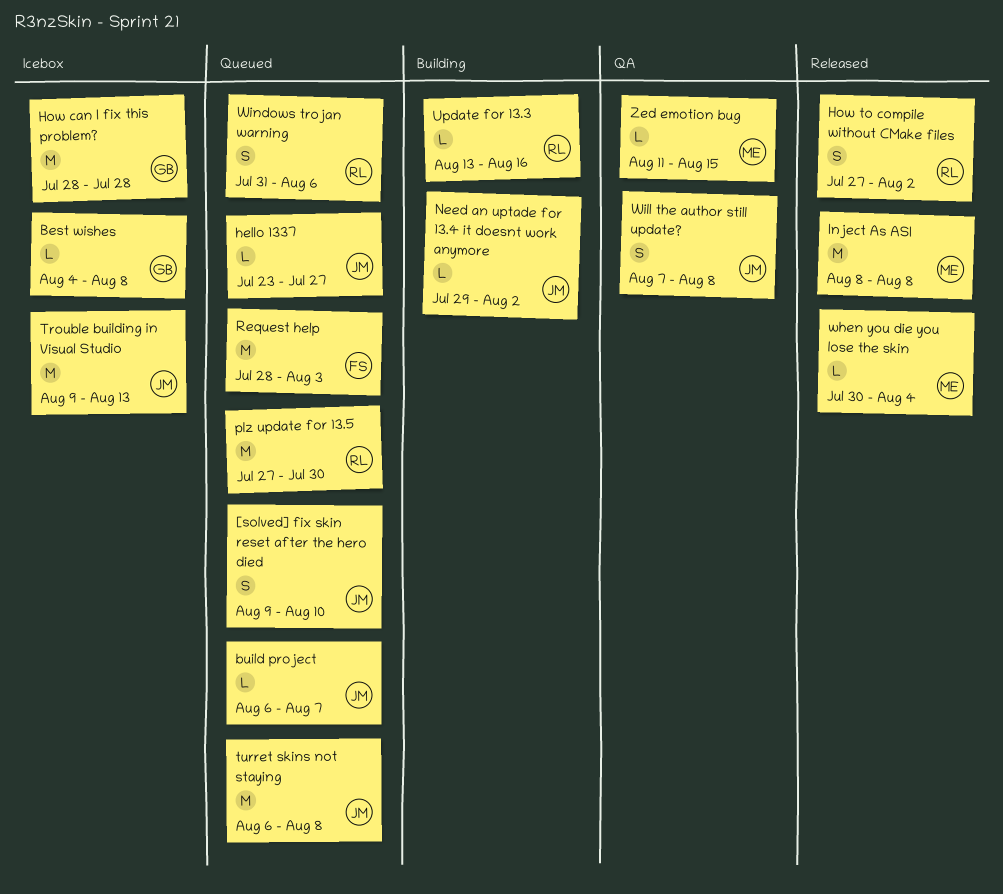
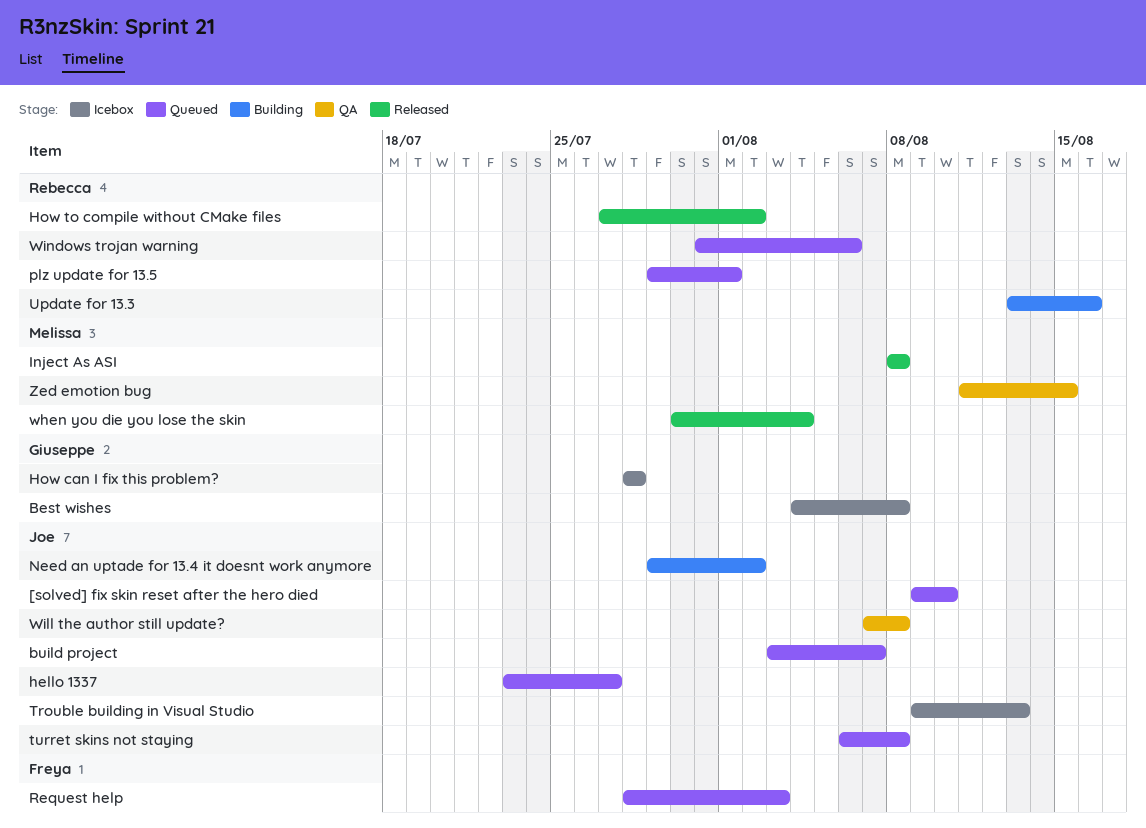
build project, start: Aug 6 -> Aug 3
plz update for 13.5, start: Jul 27 -> Jul 29
plz update for 13.5, due: Jul 30 -> Aug 1

